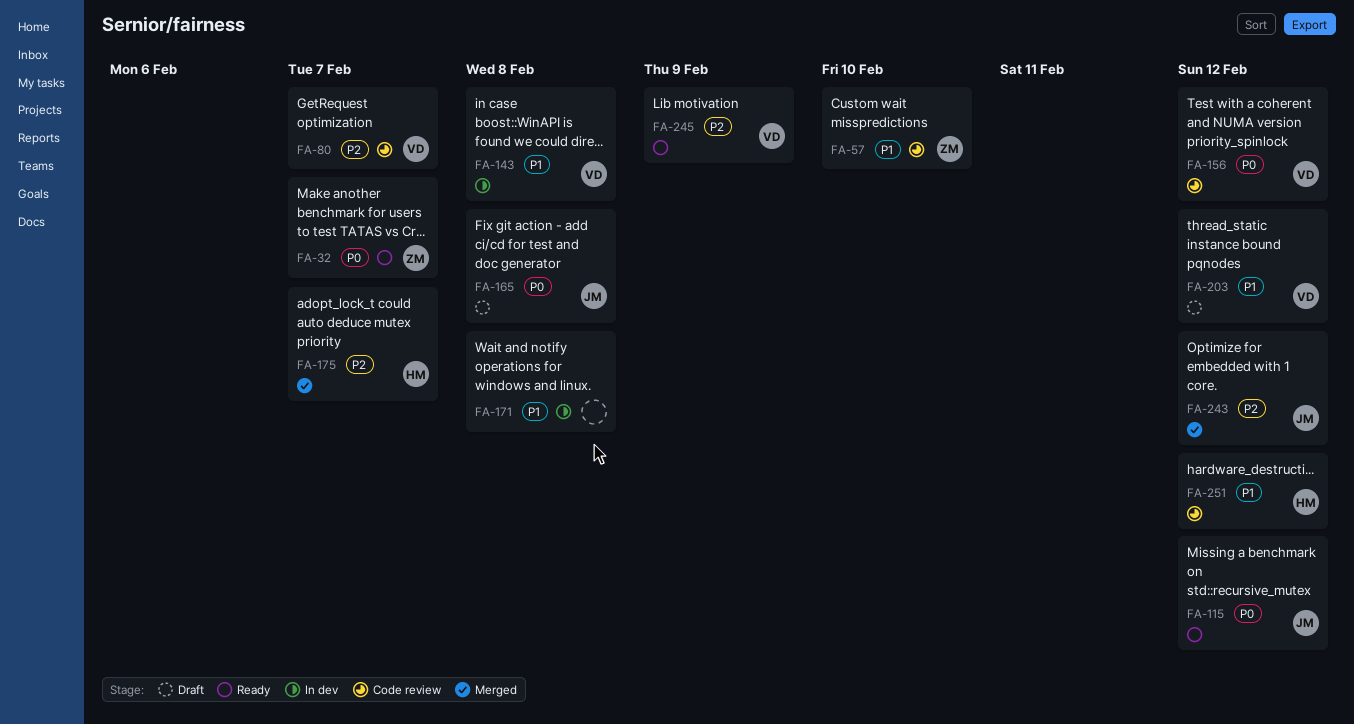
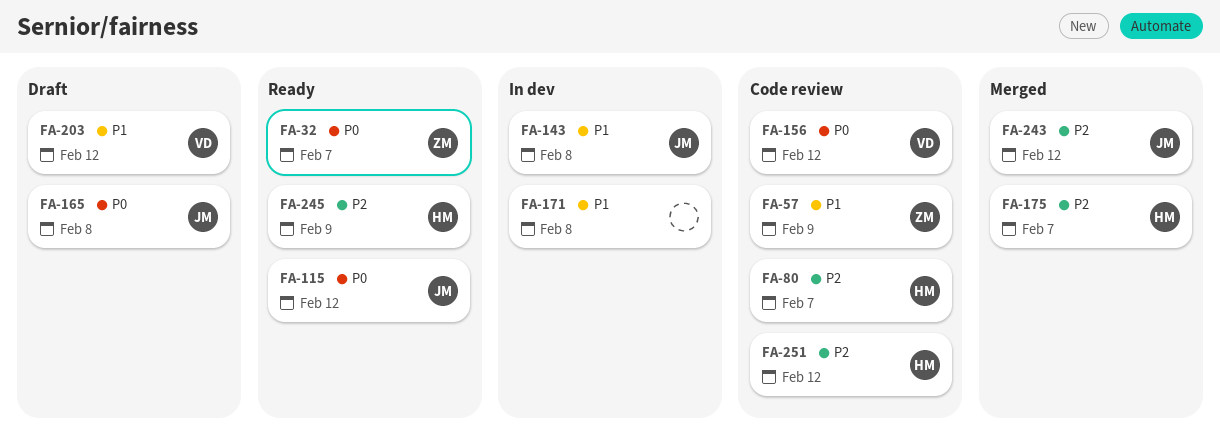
FA-57, due: Feb 10 -> Feb 9
FA-80, owner: VD -> HM
FA-143, owner: VD -> JM
FA-245, owner: VD -> HM
FA-251, priority: P1 -> P2

